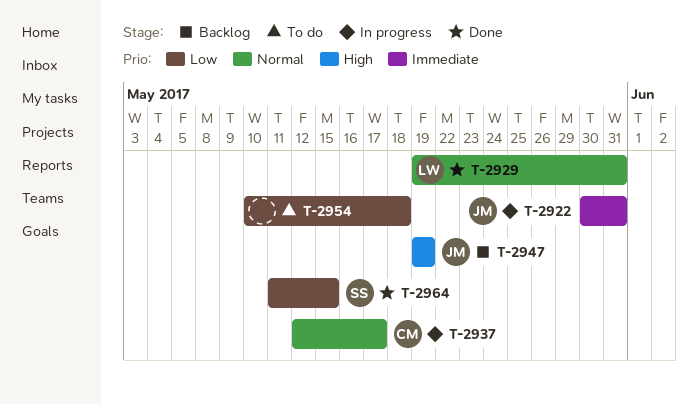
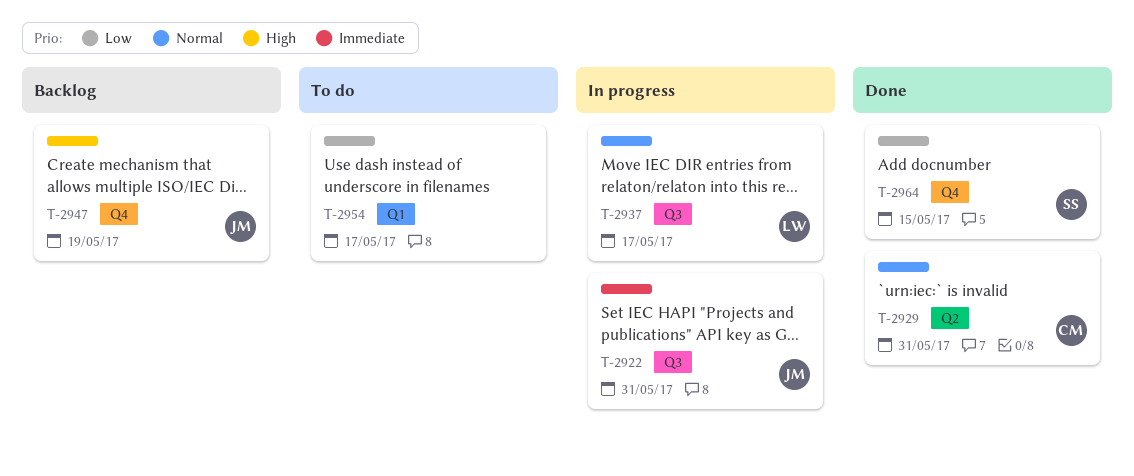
T-2929, owner: LW -> CM
T-2937, owner: CM -> LW
T-2954, due: May 18 -> May 17

